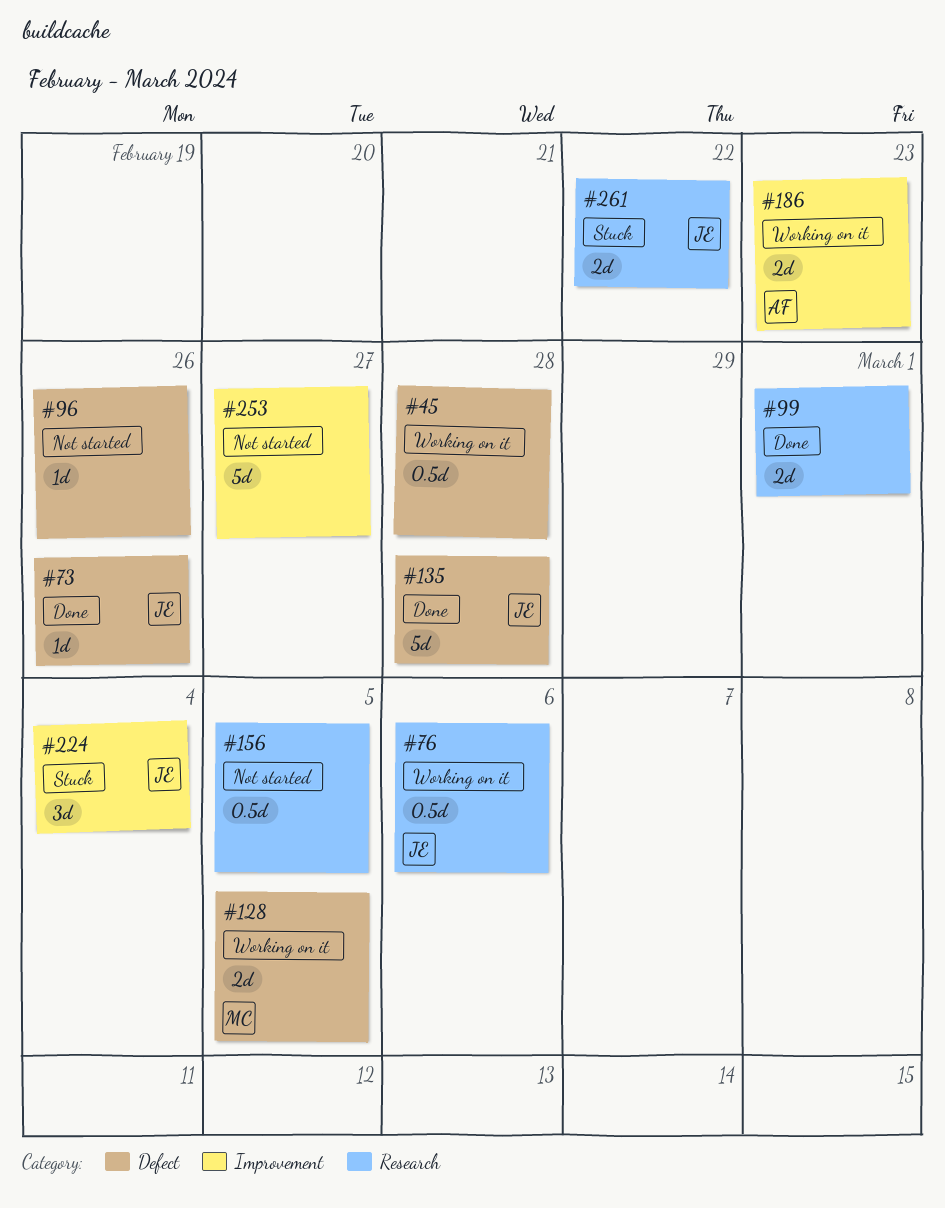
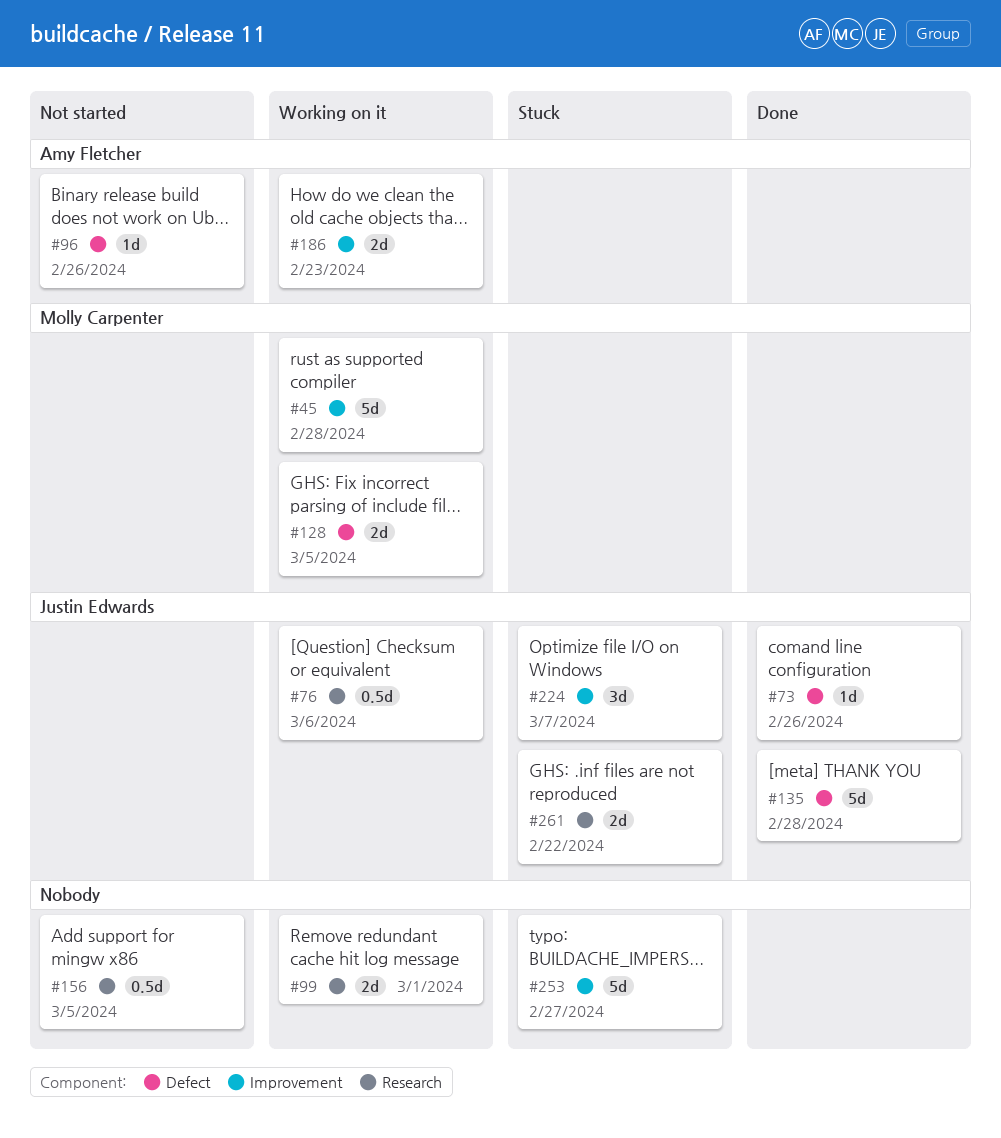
#45, owner: none -> Molly Carpenter
#45, label: Defect -> Improvement
#45, estimate: 0.5d -> 5d
#96, owner: none -> Amy Fletcher
#99, status: Done -> Working on it
#224, due: Mar 4 -> Mar 7
#253, status: Not started -> Stuck

